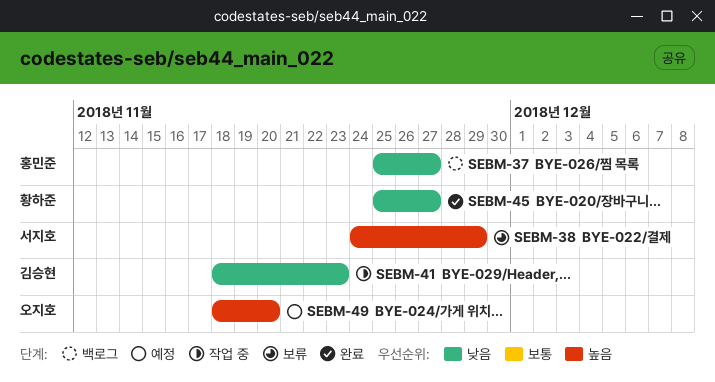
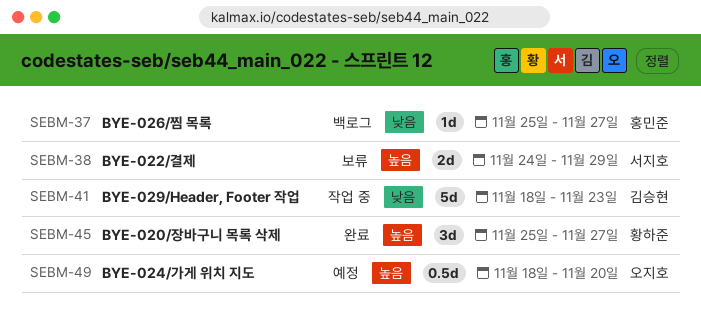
SEBM-45, priority: 낮음 -> 높음

